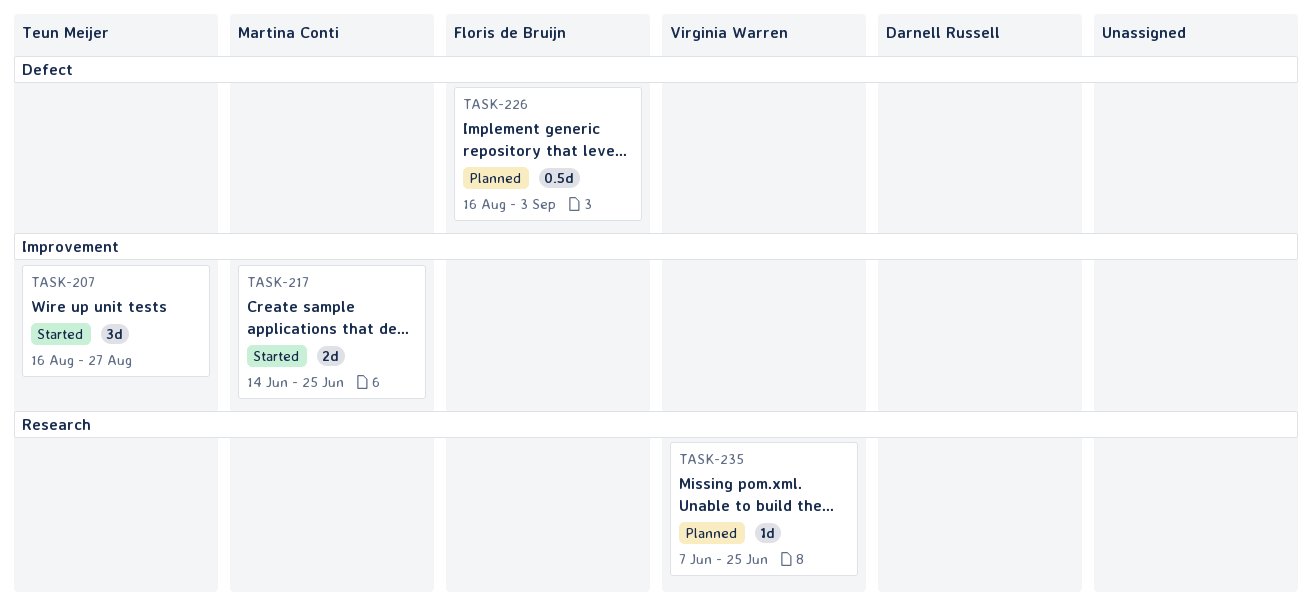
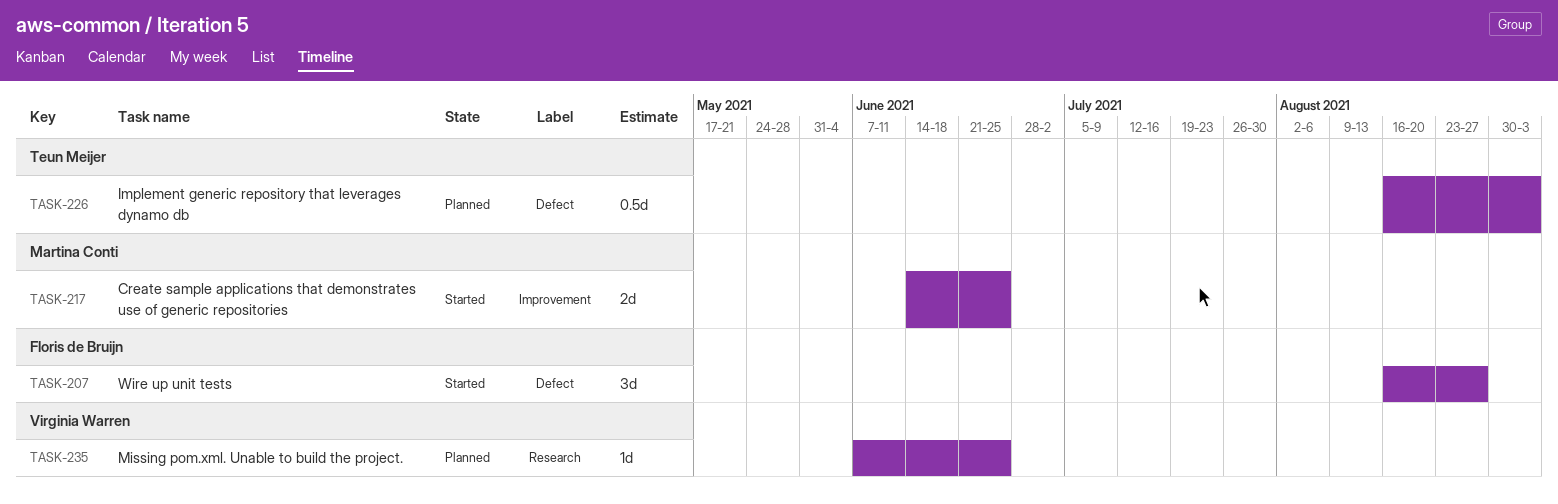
TASK-207, owner: Teun Meijer -> Floris de Bruijn
TASK-207, label: Improvement -> Defect
TASK-226, owner: Floris de Bruijn -> Teun Meijer

